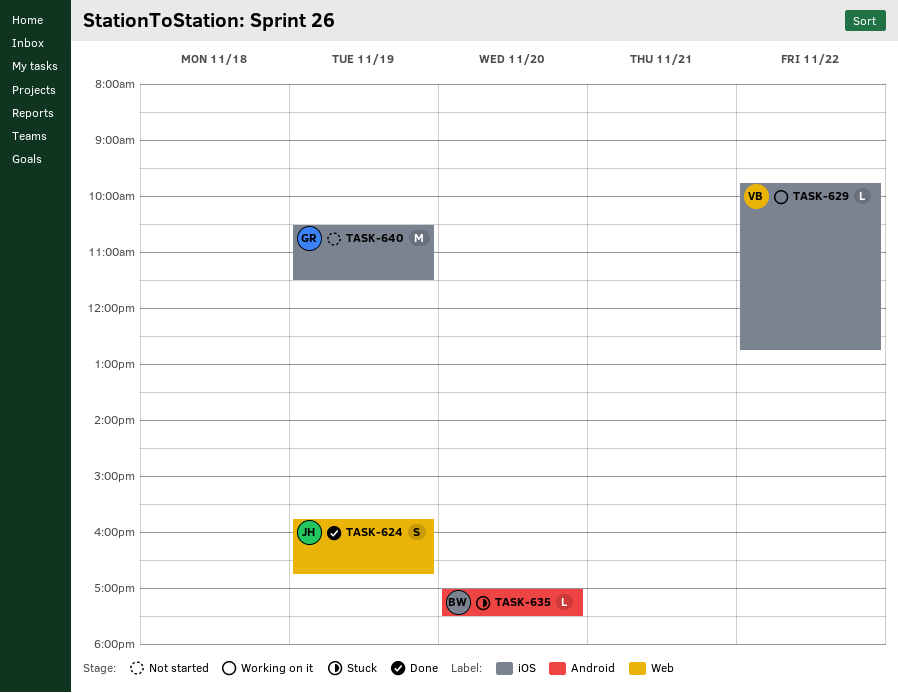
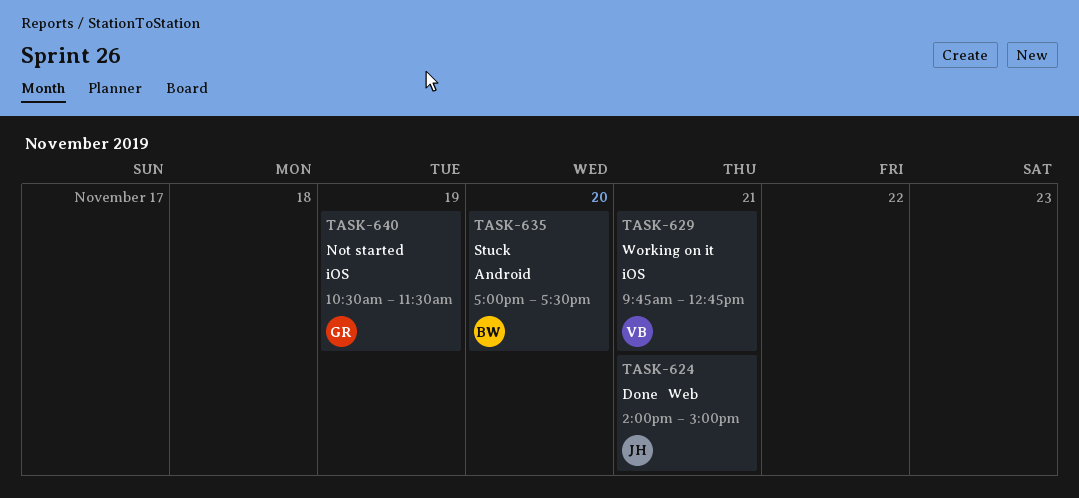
TASK-624, day: Nov 19 -> Nov 21
TASK-624, begins: 15:45 -> 14:00
TASK-624, ends: 16:45 -> 15:00
TASK-629, day: Nov 22 -> Nov 21

